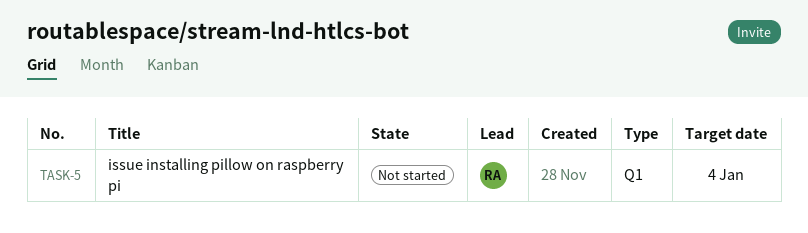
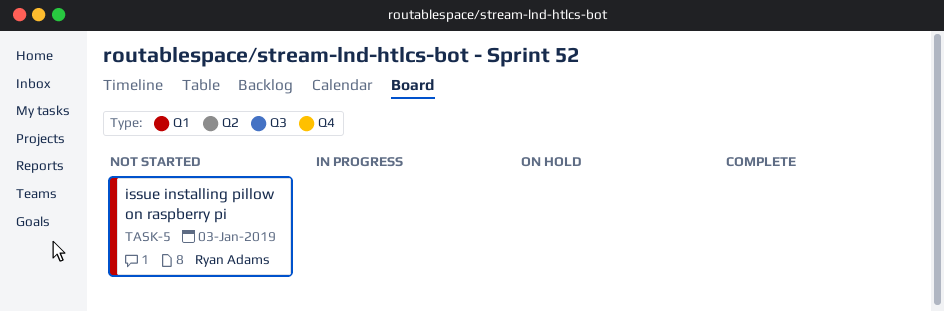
TASK-5, due: Jan 4 -> Jan 3

